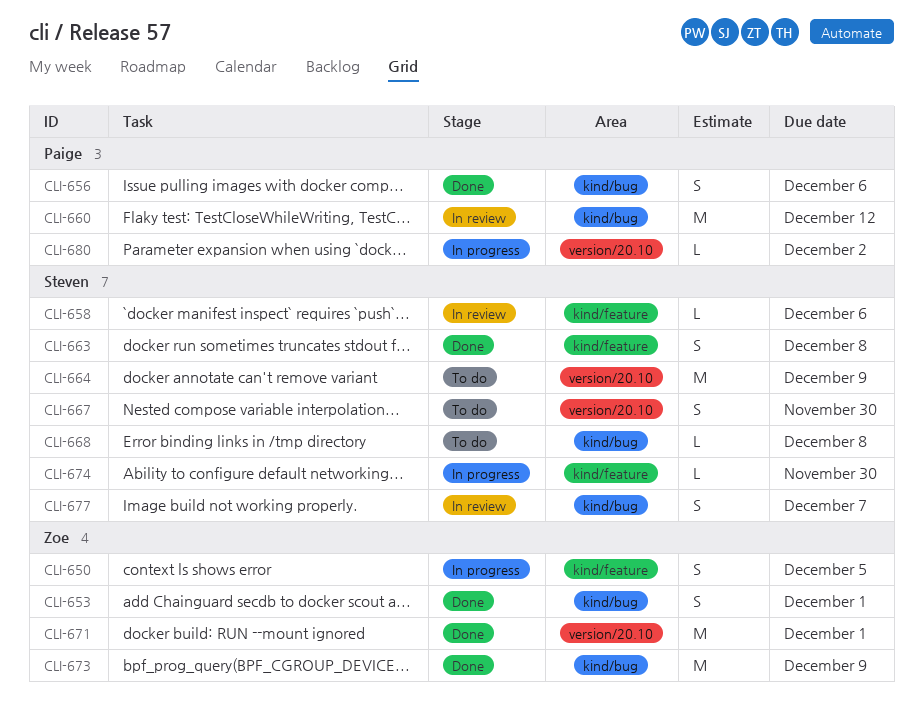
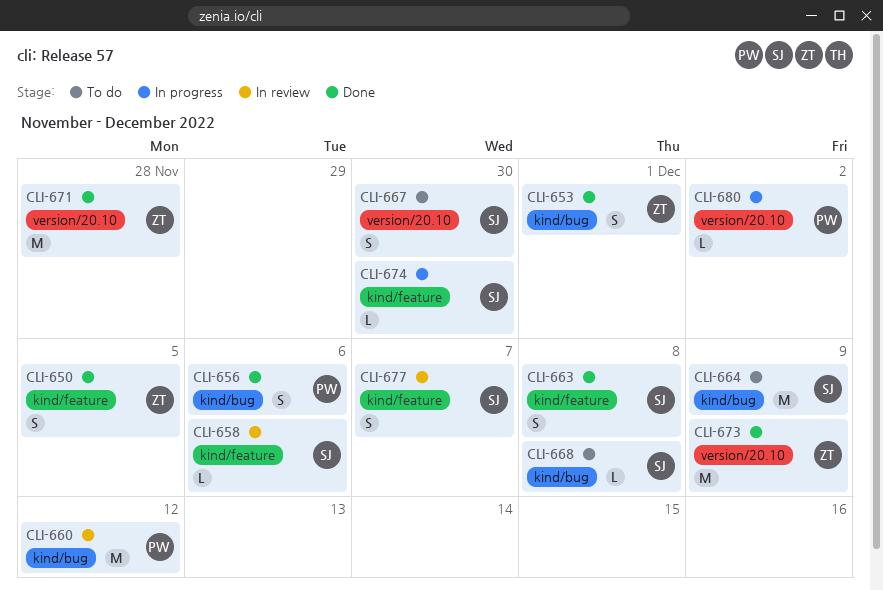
CLI-650, status: In progress -> Done
CLI-664, label: version/20.10 -> kind/bug
CLI-671, due: Dec 1 -> Nov 28
CLI-673, label: kind/bug -> version/20.10
CLI-677, label: kind/bug -> kind/feature

